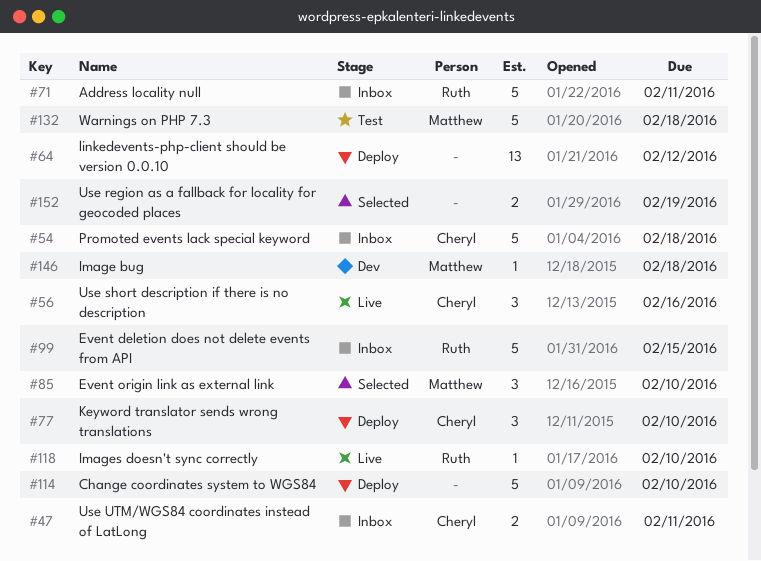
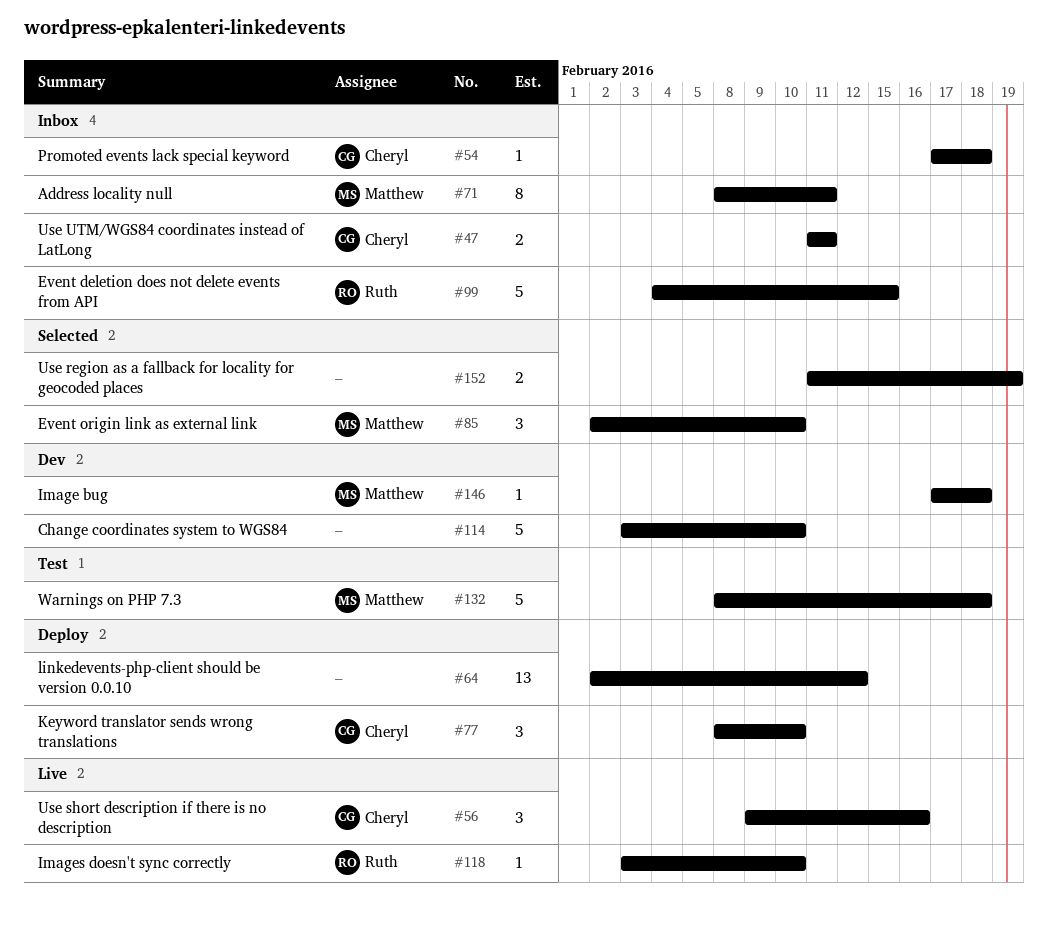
#54, estimate: 5 -> 1
#71, owner: Ruth -> Matthew
#71, estimate: 5 -> 8
#114, status: Deploy -> Dev

